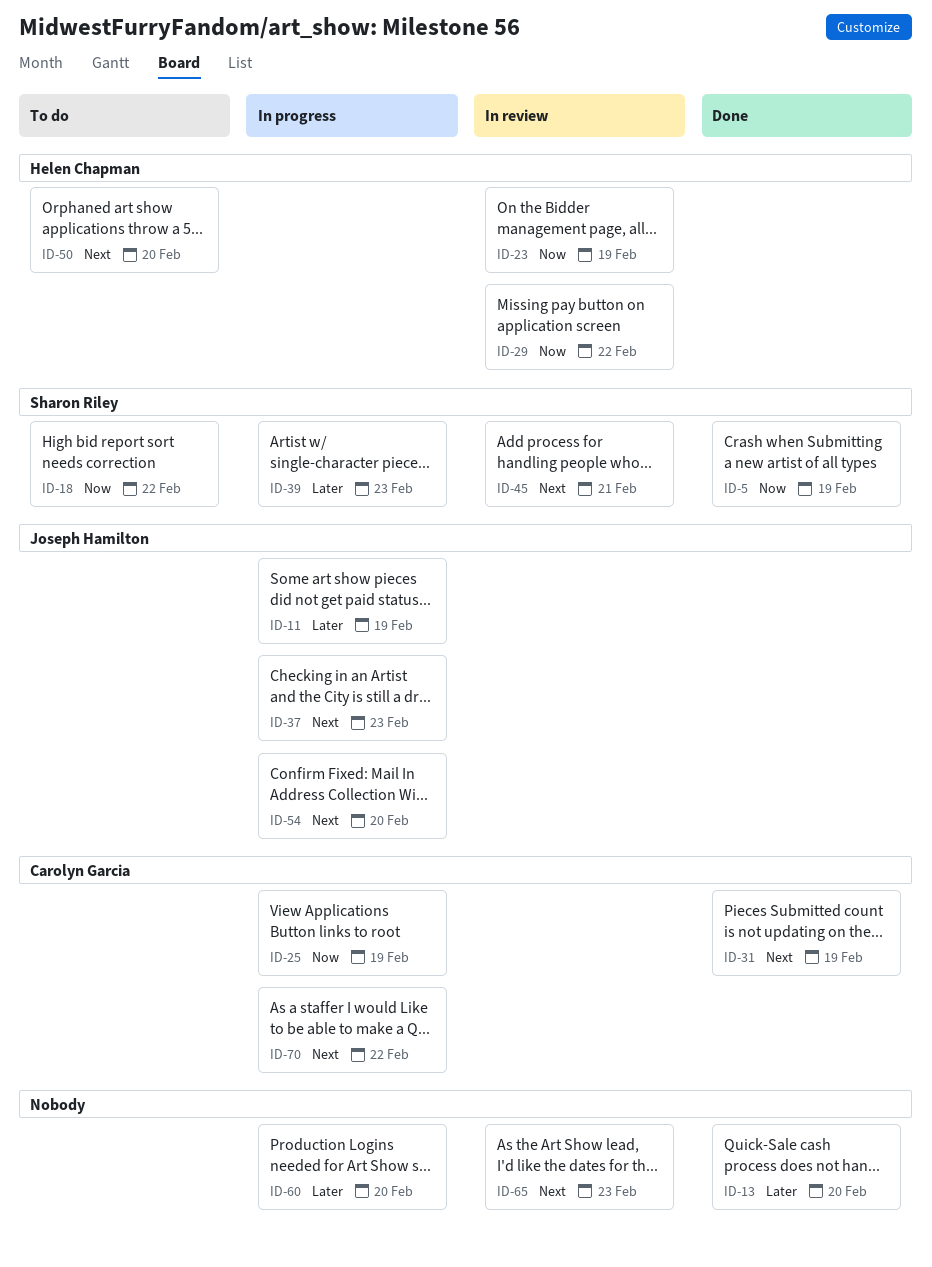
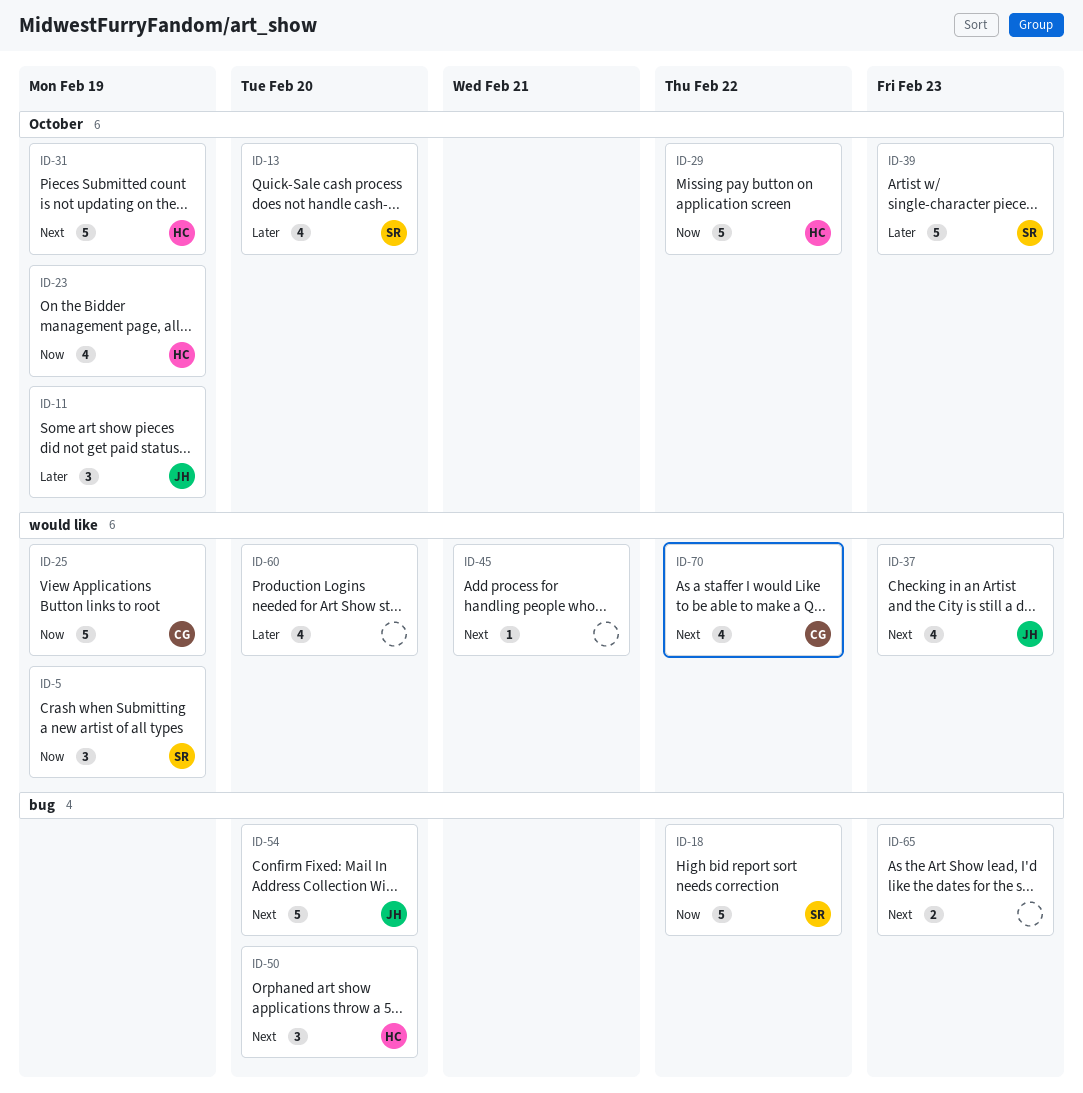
ID-13, owner: none -> Sharon Riley
ID-31, owner: Carolyn Garcia -> Helen Chapman
ID-45, owner: Sharon Riley -> none

